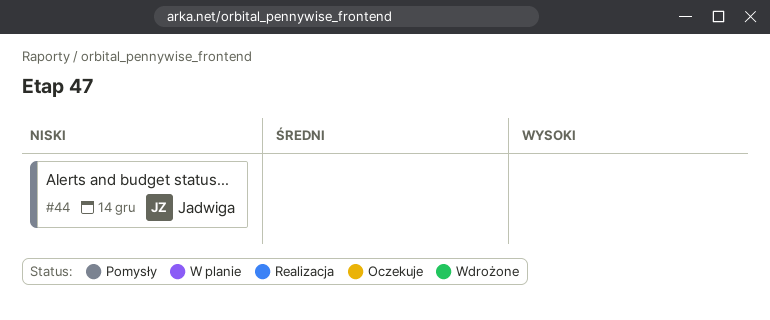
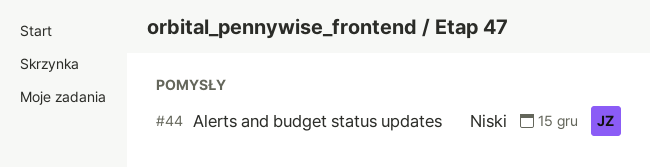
#44, due: Dec 14 -> Dec 15

